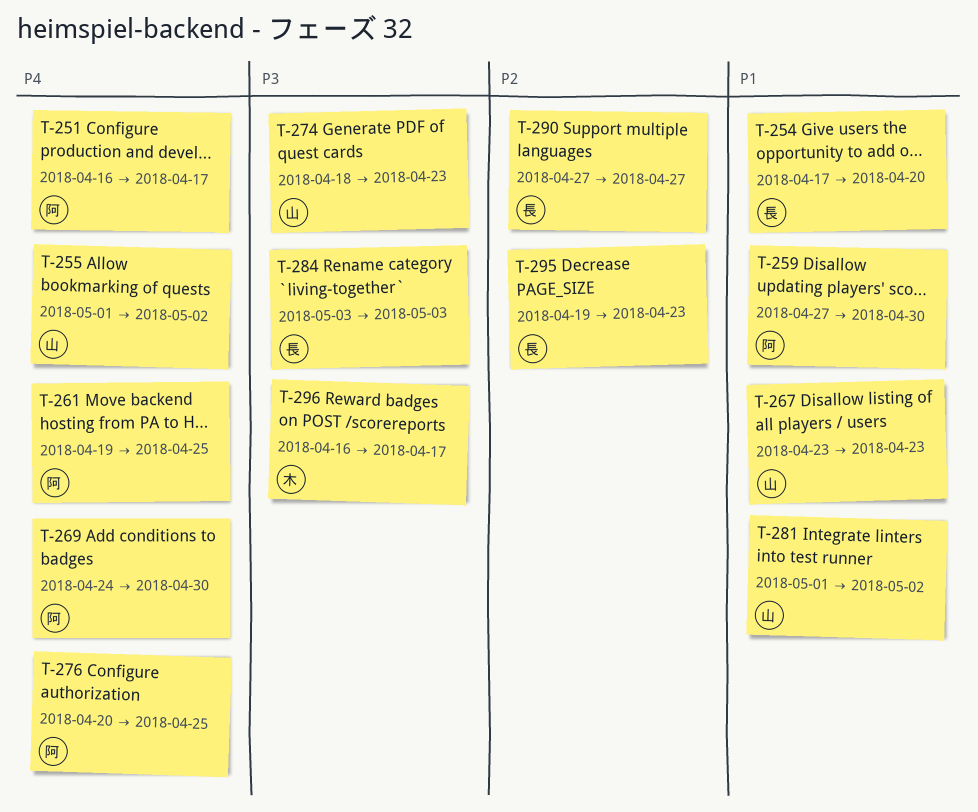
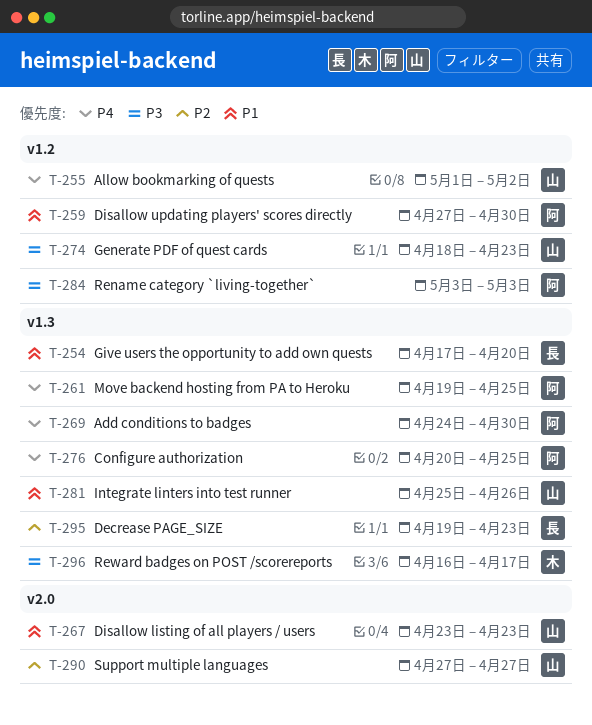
T-251: present -> none
T-281, start: May 1 -> Apr 25
T-281, due: May 2 -> Apr 26
T-284, owner: 長 -> 阿
T-290, owner: 長 -> 山

